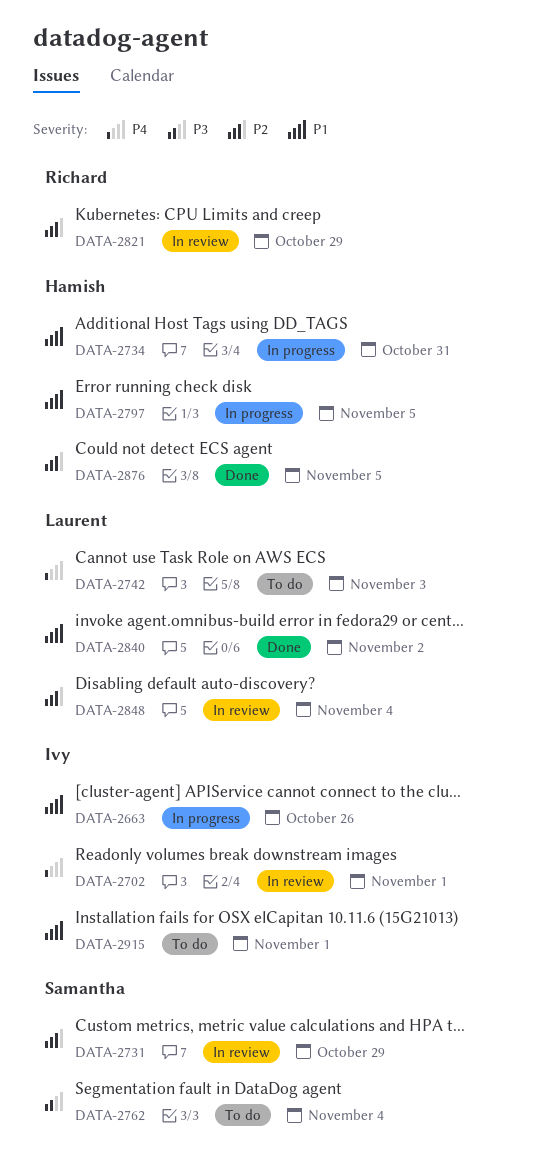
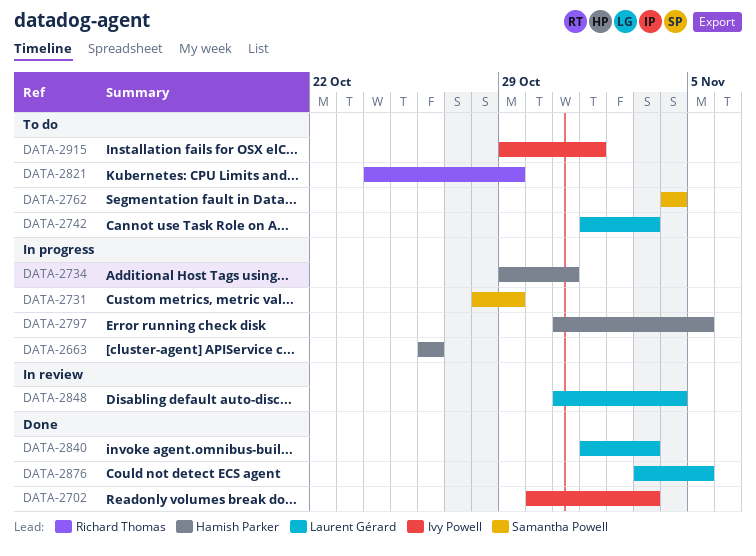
DATA-2663, owner: Ivy Powell -> Hamish Parker
DATA-2702, status: In review -> Done
DATA-2702, due: Nov 1 -> Nov 3
DATA-2731, status: In review -> In progress
DATA-2821, status: In review -> To do
DATA-2840, due: Nov 2 -> Nov 3
DATA-2876, owner: Hamish Parker -> Laurent Gérard

